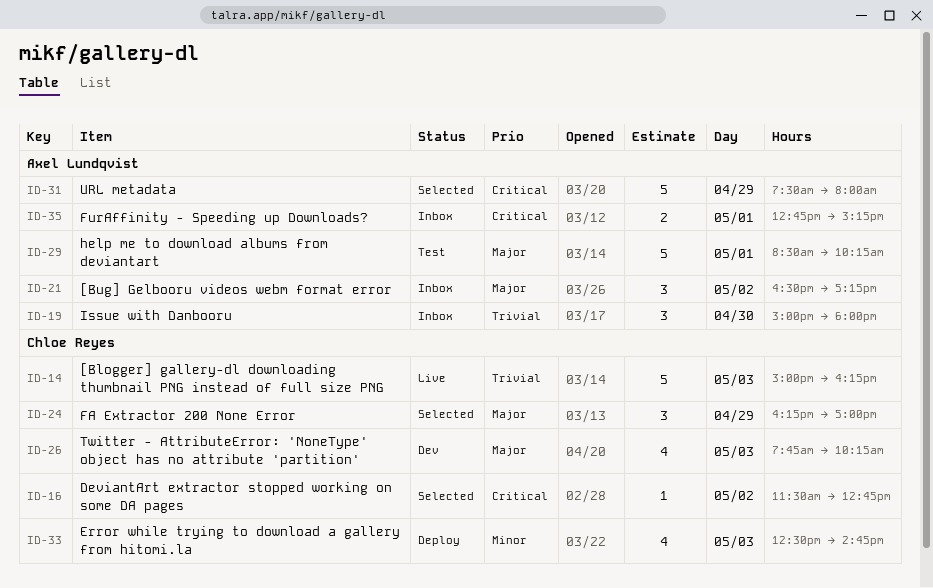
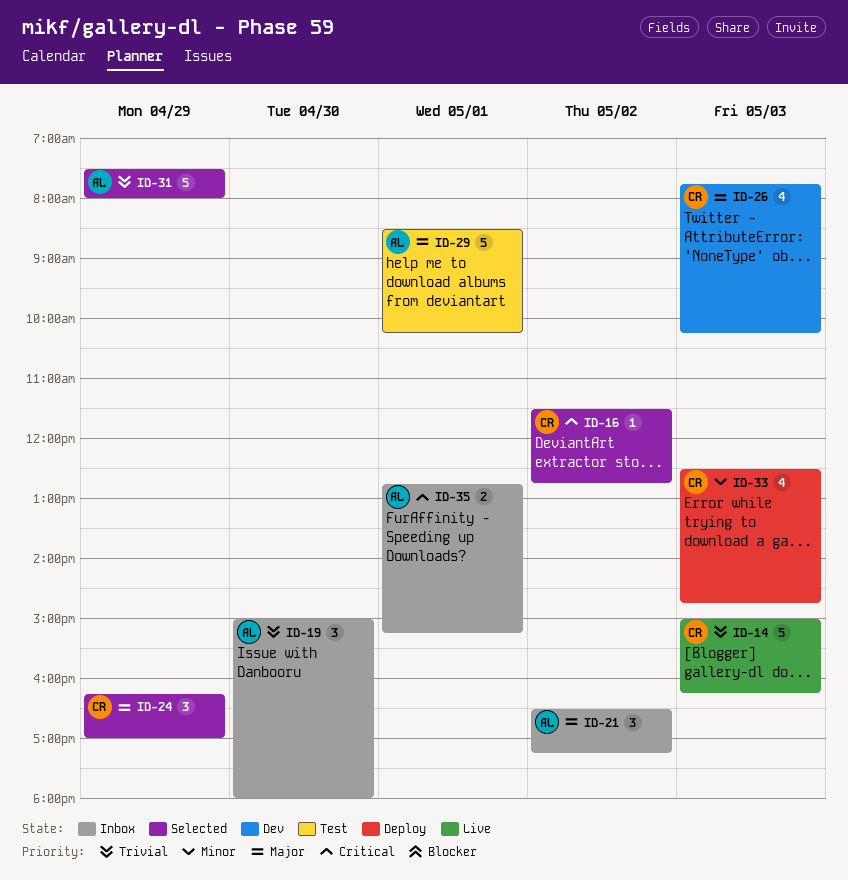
ID-31, priority: Critical -> Trivial

